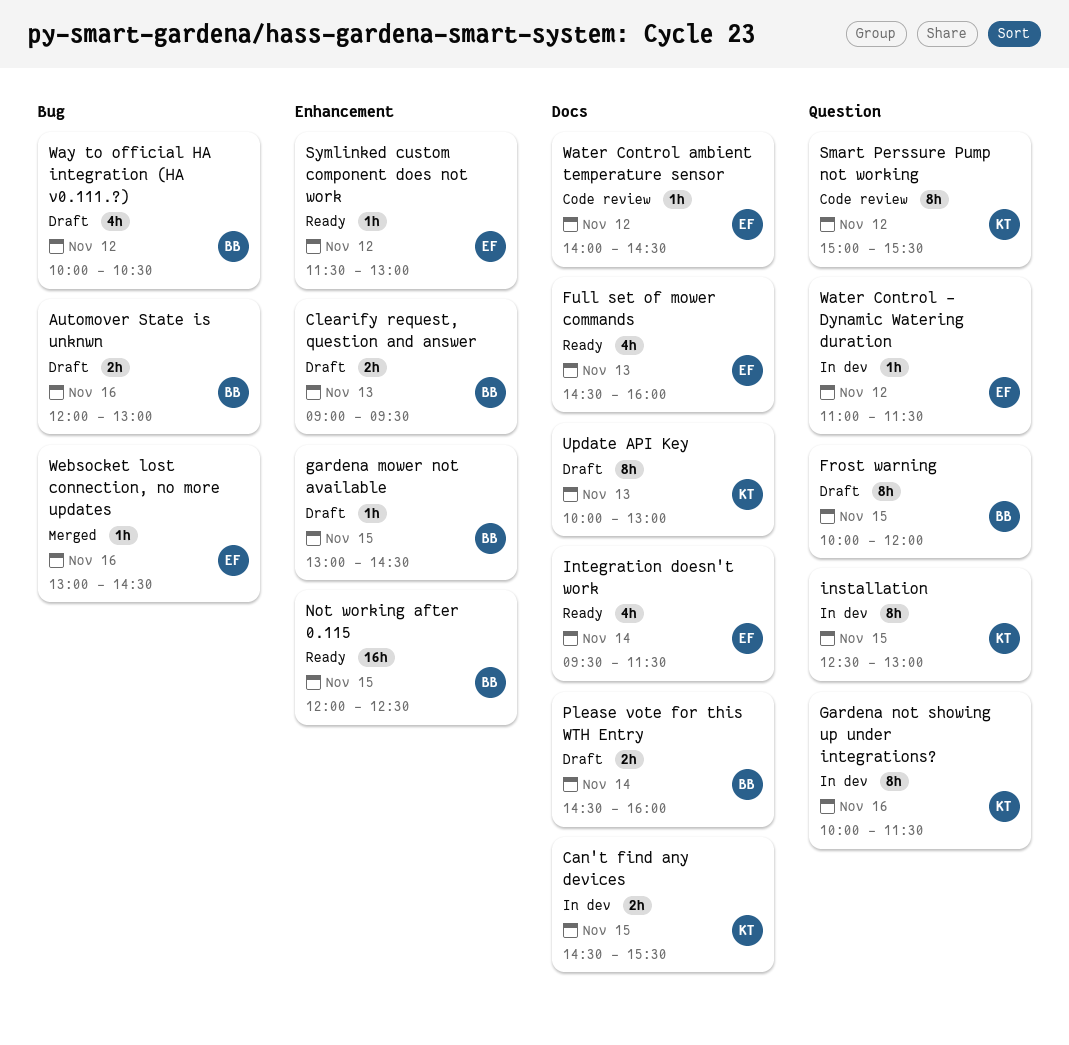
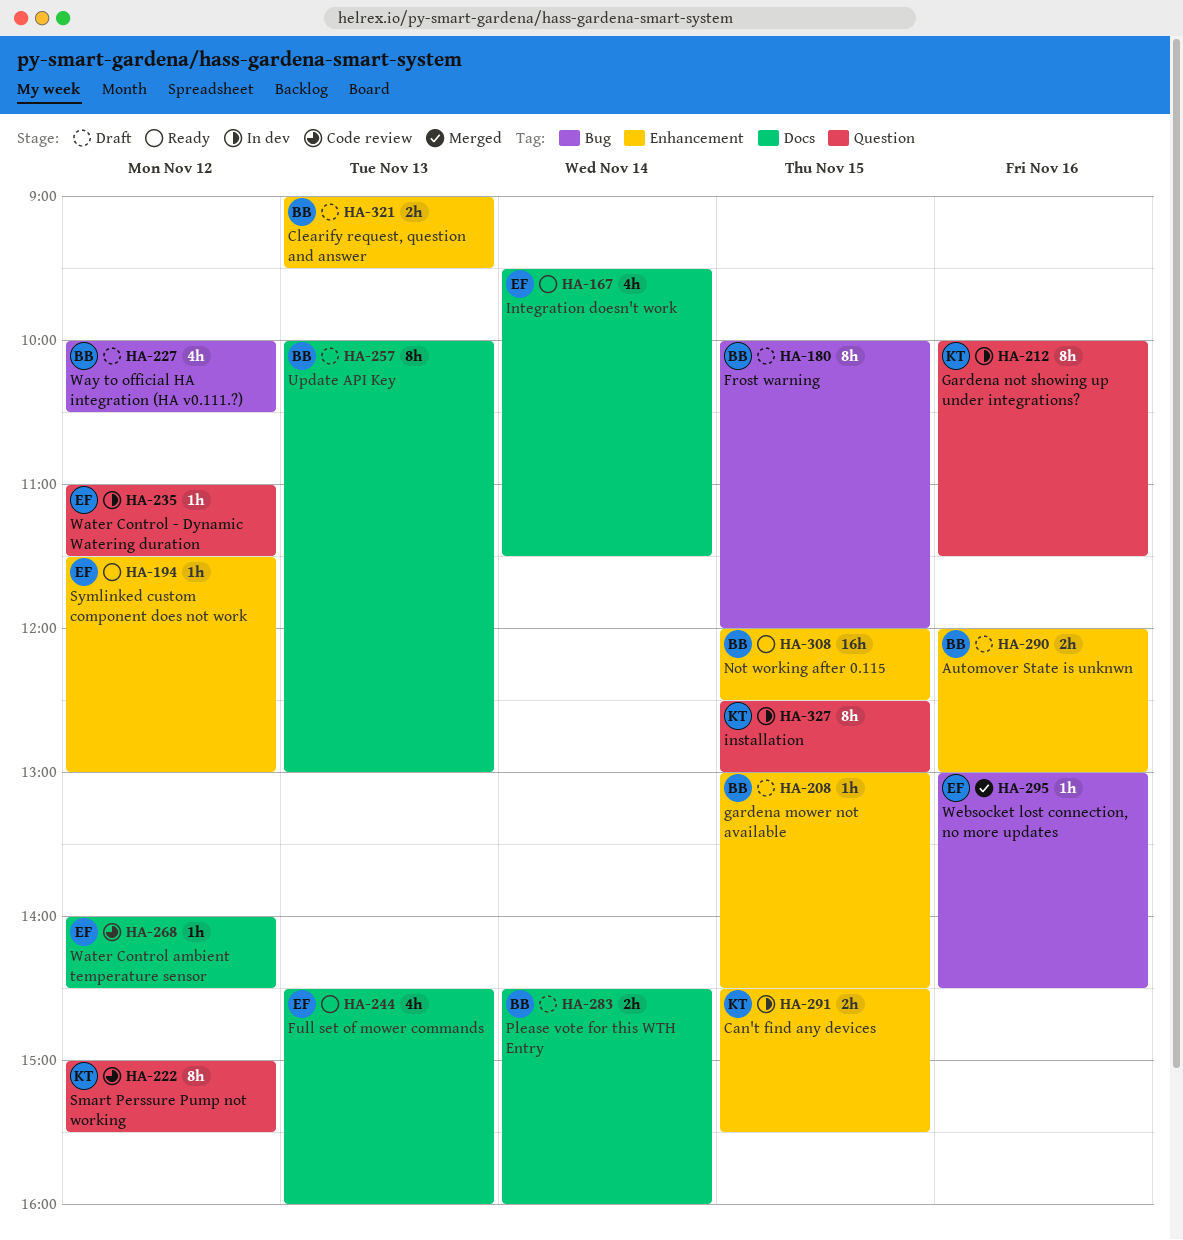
Automover State is unknwn, label: Bug -> Enhancement
Can't find any devices, label: Docs -> Enhancement
Frost warning, label: Question -> Bug
Update API Key, owner: KT -> BB

